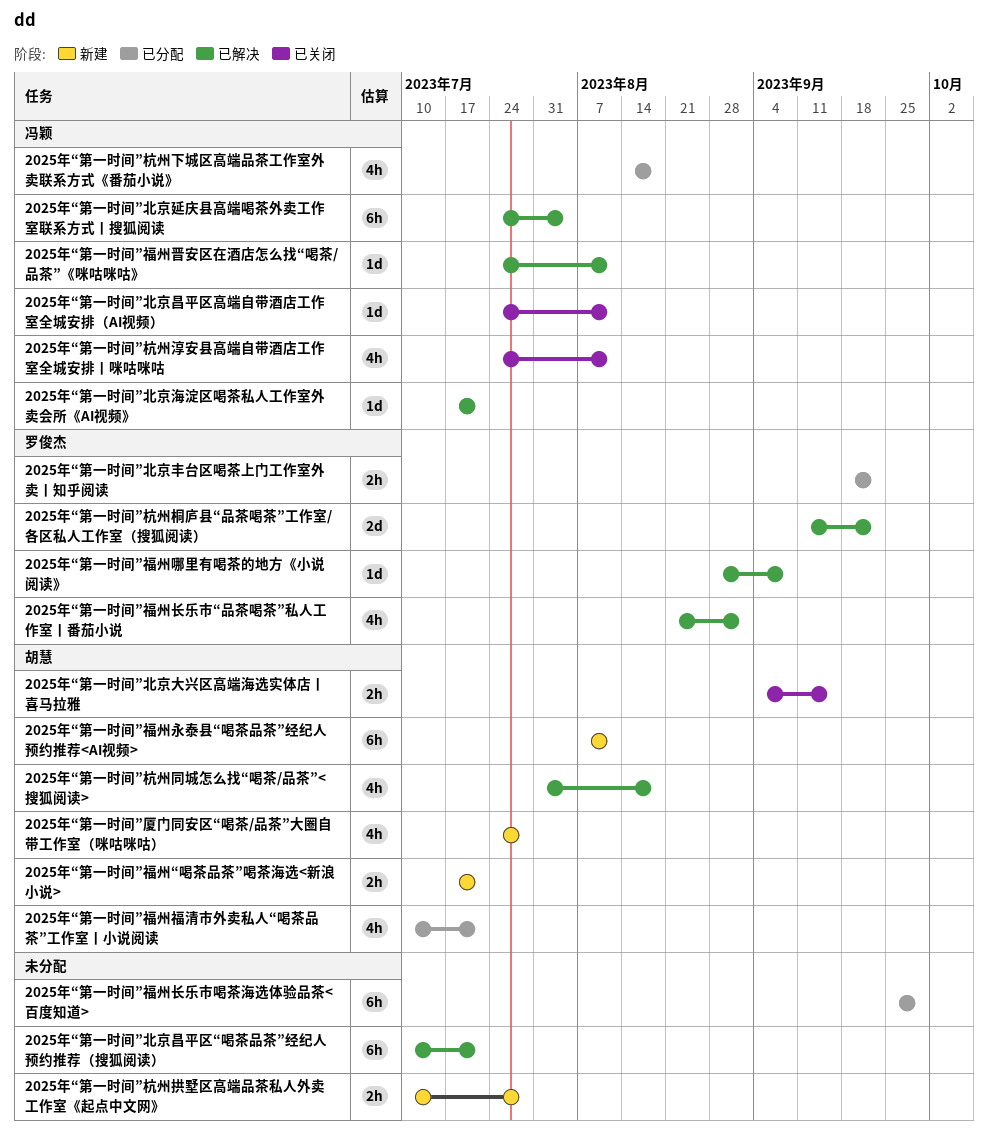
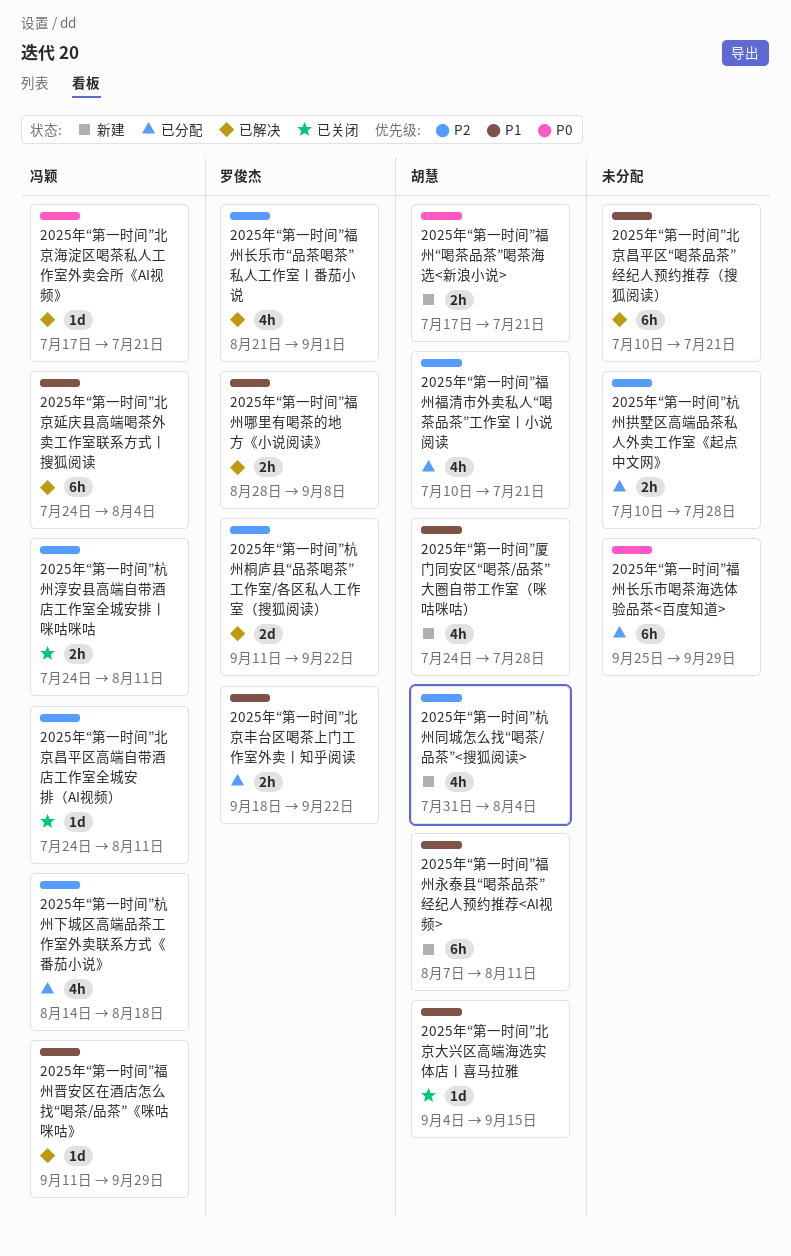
2025年“第一时间”北京大兴区高端海选实体店丨喜马拉雅, estimate: 2h -> 1d
2025年“第一时间”杭州同城怎么找“喝茶/品茶”<搜狐阅读>, status: 已解决 -> 新建
2025年“第一时间”杭州同城怎么找“喝茶/品茶”<搜狐阅读>, due: Aug 18 -> Aug 4
2025年“第一时间”杭州拱墅区高端品茶私人外卖工作室《起点中文网》, status: 新建 -> 已分配
2025年“第一时间”杭州淳安县高端自带酒店工作室全城安排丨咪咕咪咕, estimate: 4h -> 2h
2025年“第一时间”福州哪里有喝茶的地方《小说阅读》, estimate: 1d -> 2h
2025年“第一时间”福州晋安区在酒店怎么找“喝茶/品茶”《咪咕咪咕》, start: Jul 24 -> Sep 11
2025年“第一时间”福州晋安区在酒店怎么找“喝茶/品茶”《咪咕咪咕》, due: Aug 11 -> Sep 29

